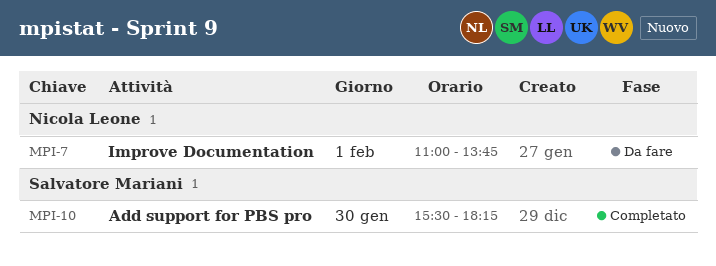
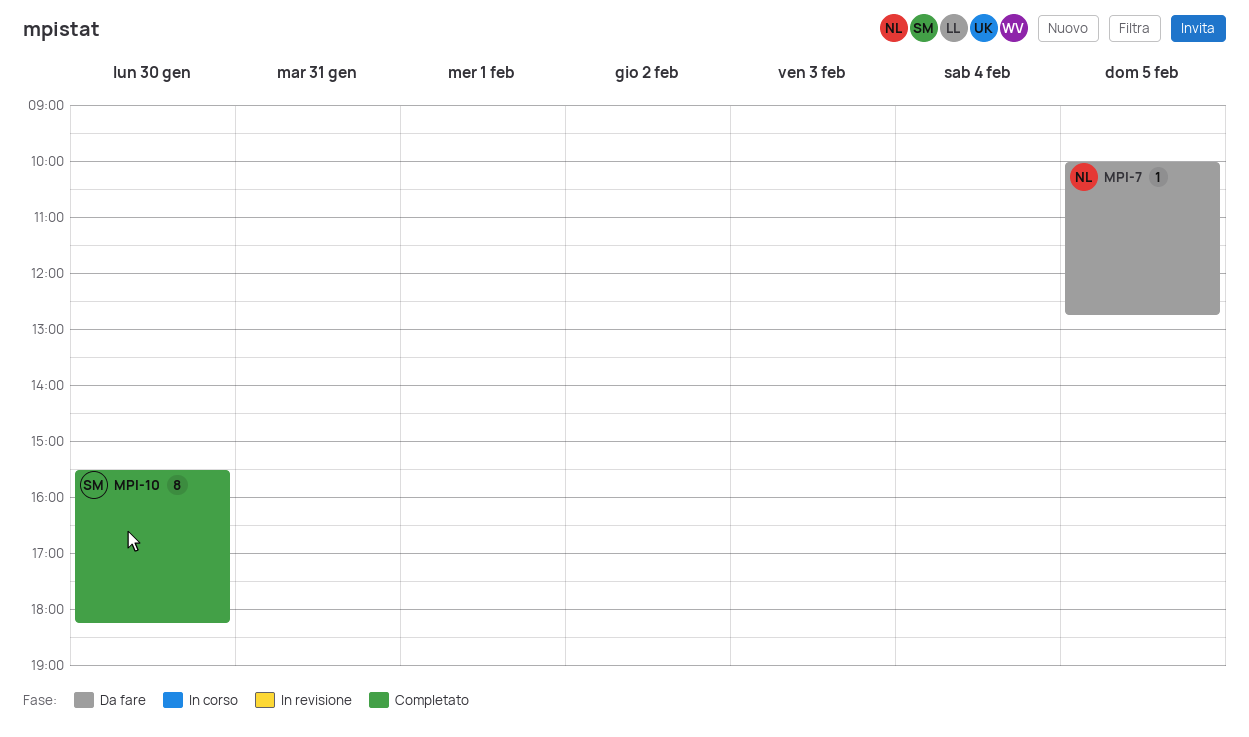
MPI-7, day: Feb 1 -> Feb 5
MPI-7, begins: 11:00 -> 10:00
MPI-7, ends: 13:45 -> 12:45

